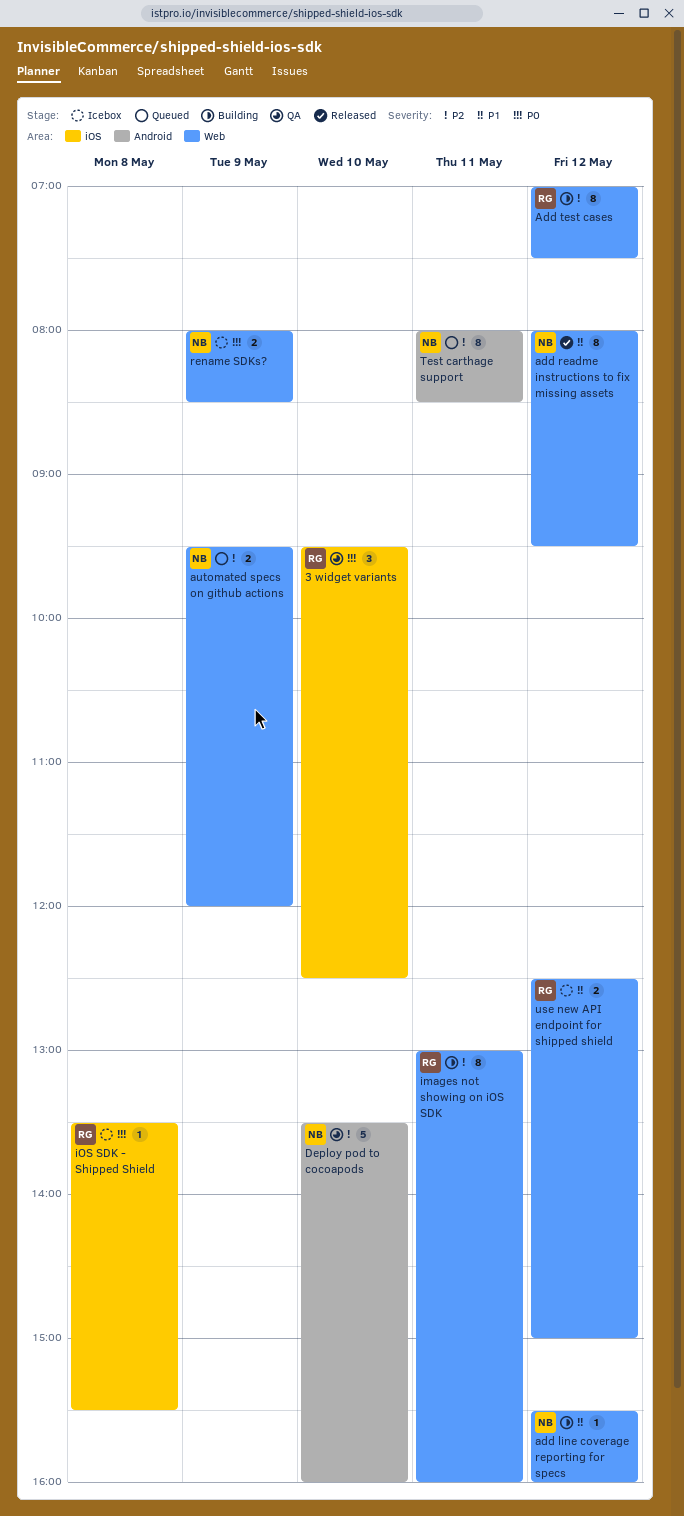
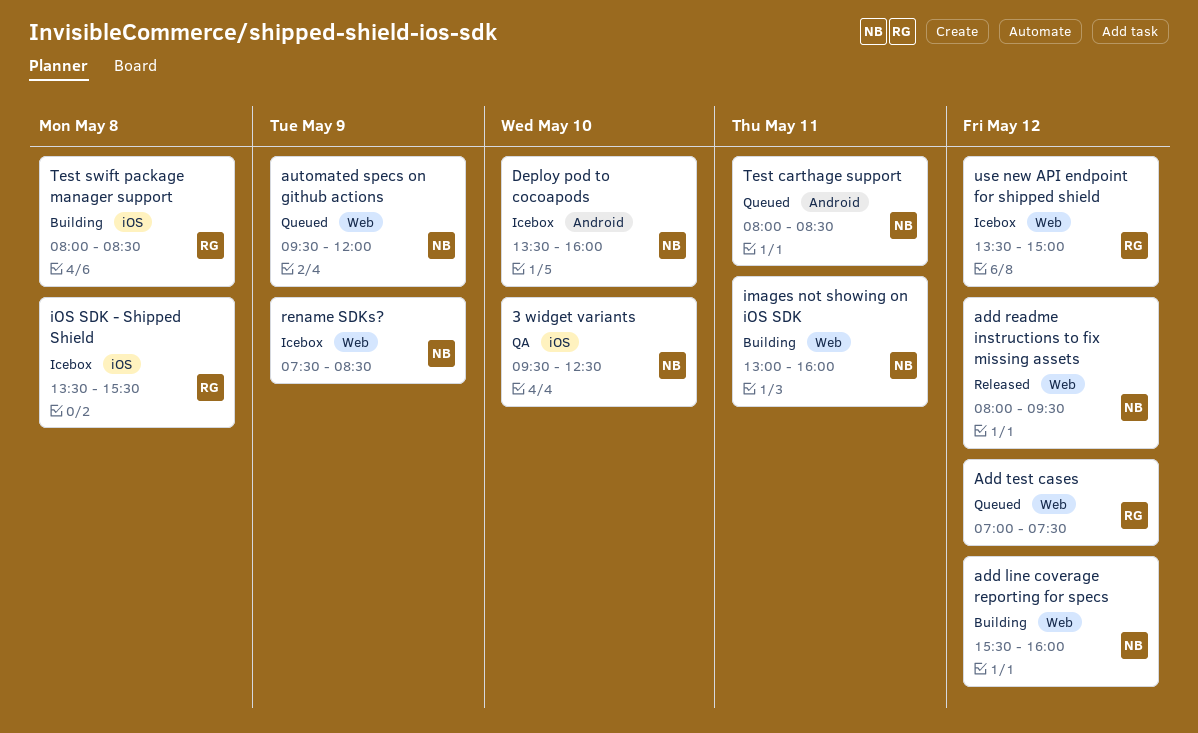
3 widget variants, owner: RG -> NB
Add test cases, status: Building -> Queued
Deploy pod to cocoapods, status: QA -> Icebox
images not showing on iOS SDK, owner: RG -> NB
rename SDKs?, begins: 08:00 -> 07:30
Test swift package manager support: none -> present
use new API endpoint for shipped shield, begins: 12:30 -> 13:30

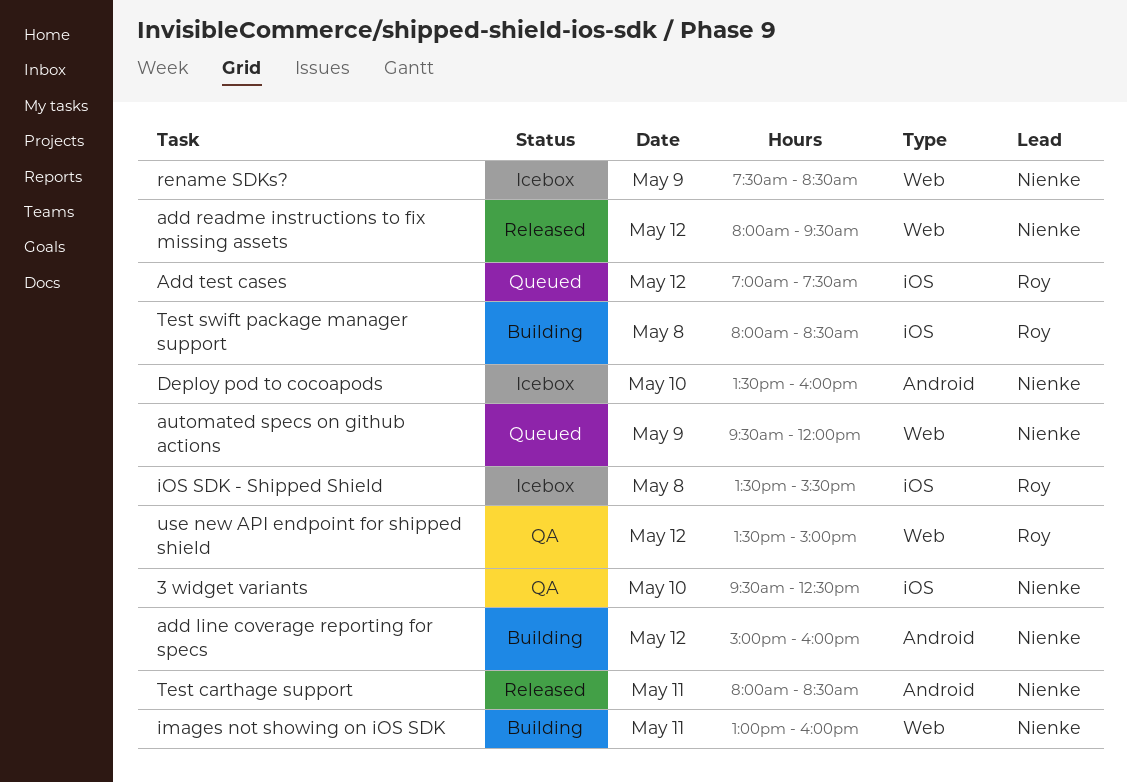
add line coverage reporting for specs, label: Web -> Android
add line coverage reporting for specs, begins: 15:30 -> 15:00
Add test cases, label: Web -> iOS
Test carthage support, status: Queued -> Released
use new API endpoint for shipped shield, status: Icebox -> QA

